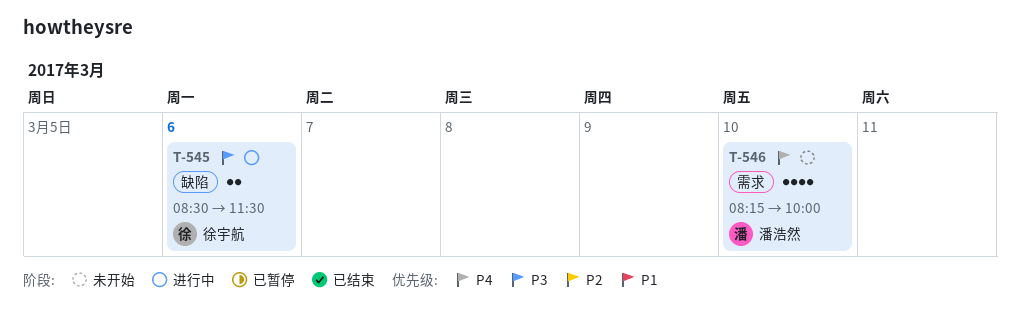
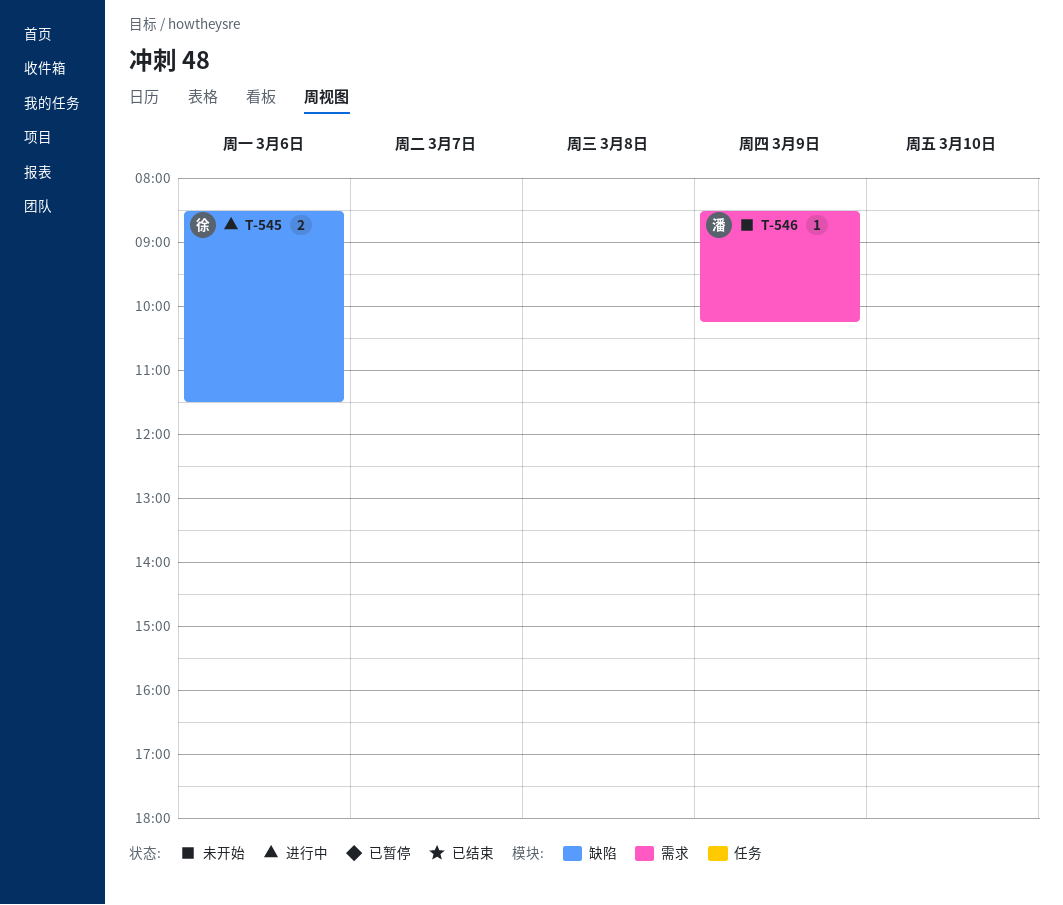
T-546, estimate: 4 -> 1
T-546, day: Mar 10 -> Mar 9
T-546, begins: 08:15 -> 08:30
T-546, ends: 10:00 -> 10:15

